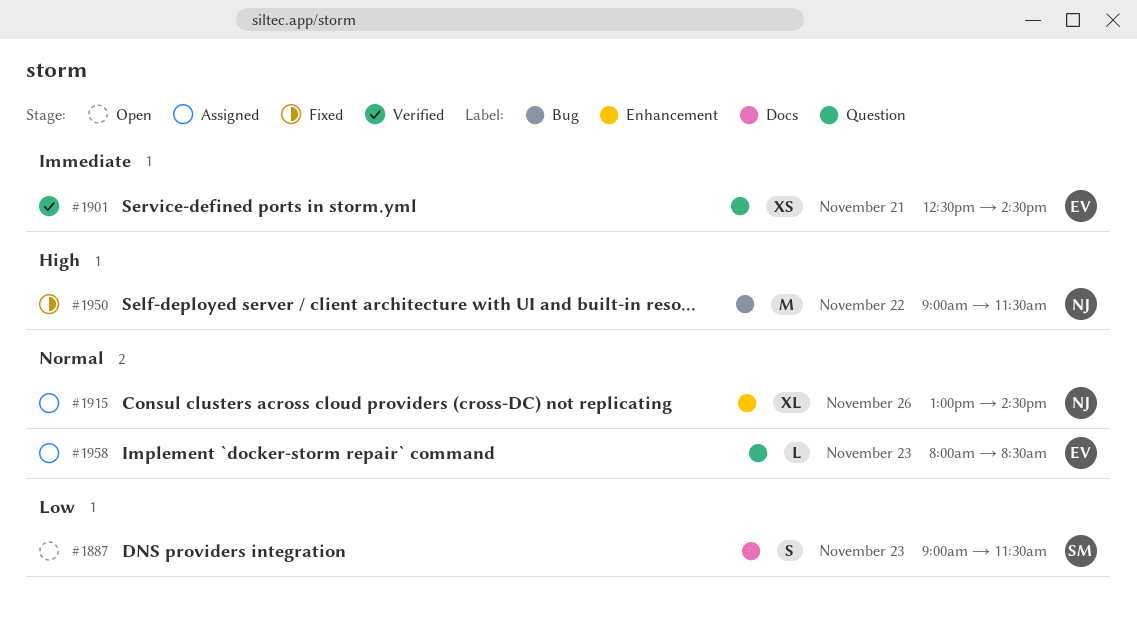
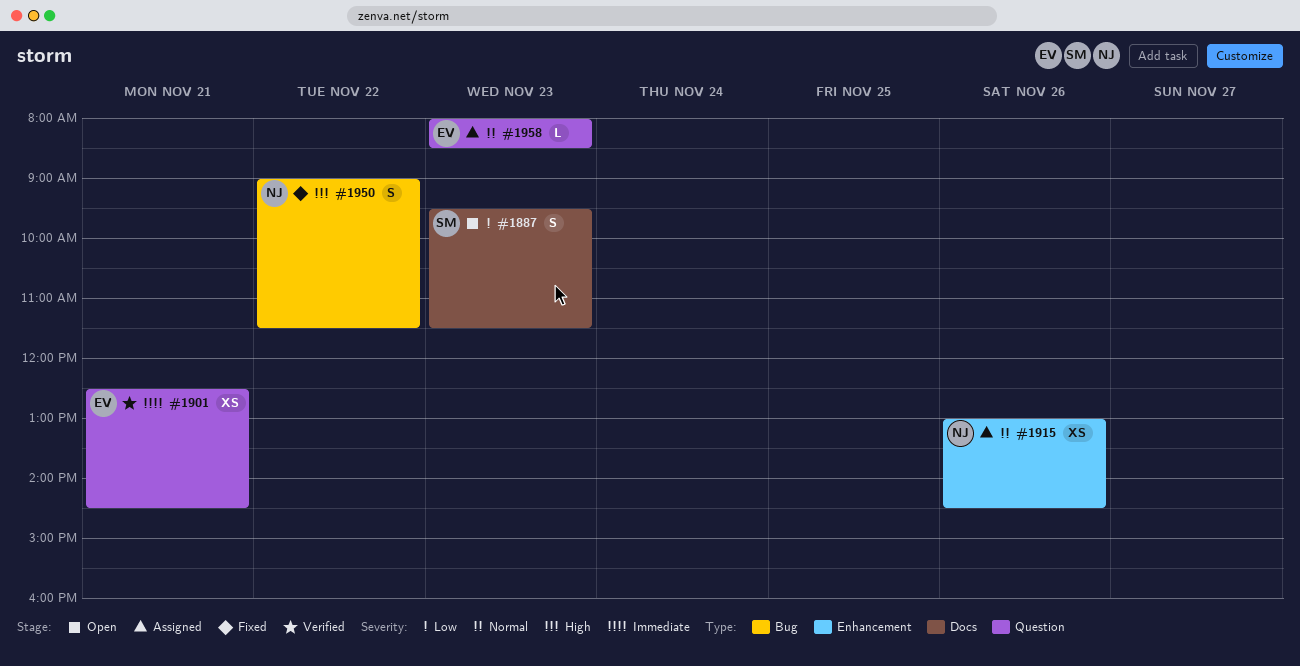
#1887, begins: 09:00 -> 09:30
#1915, estimate: XL -> XS
#1950, estimate: M -> S

